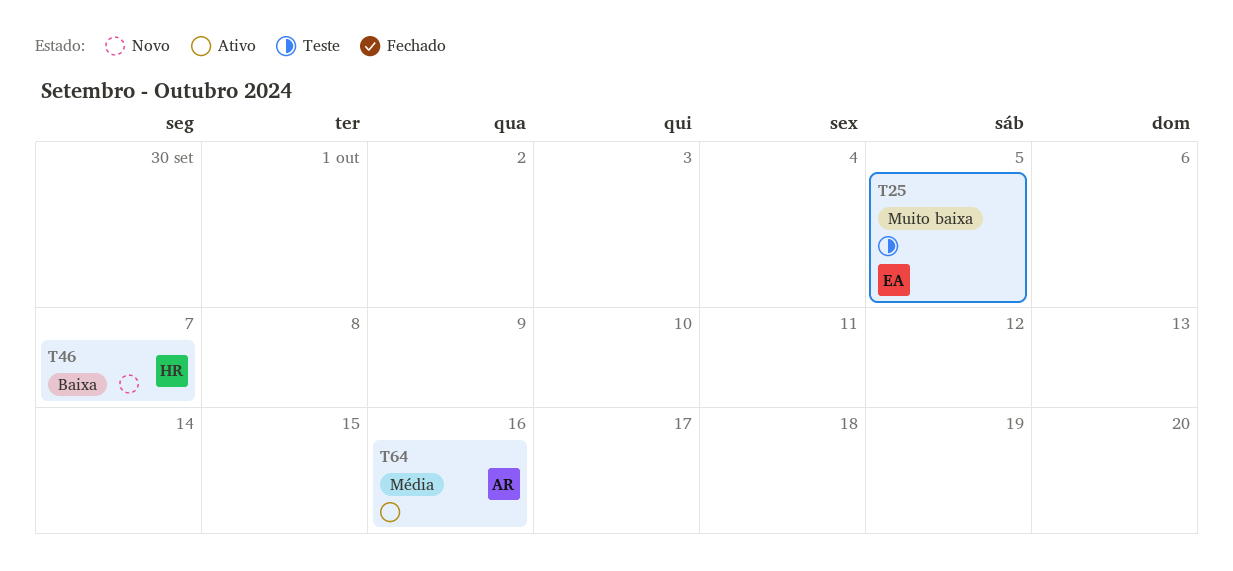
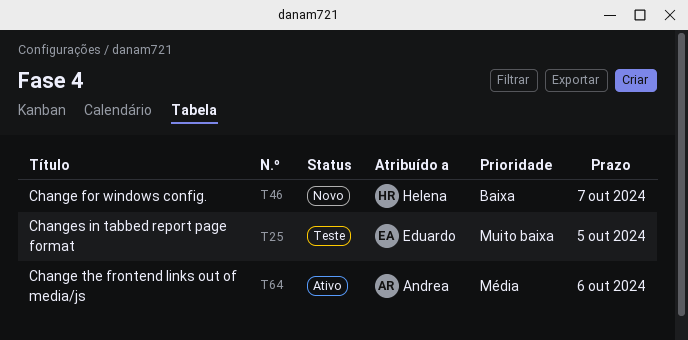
T64, due: Oct 16 -> Oct 6

